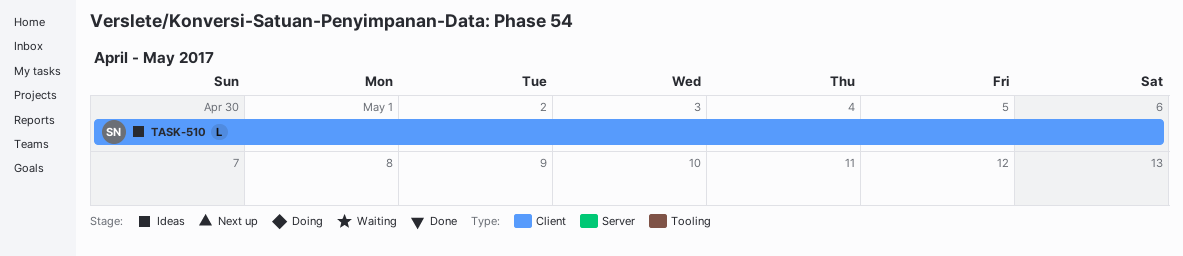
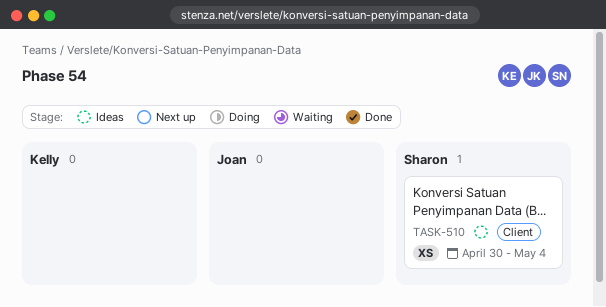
TASK-510, estimate: L -> XS
TASK-510, due: May 6 -> May 4

